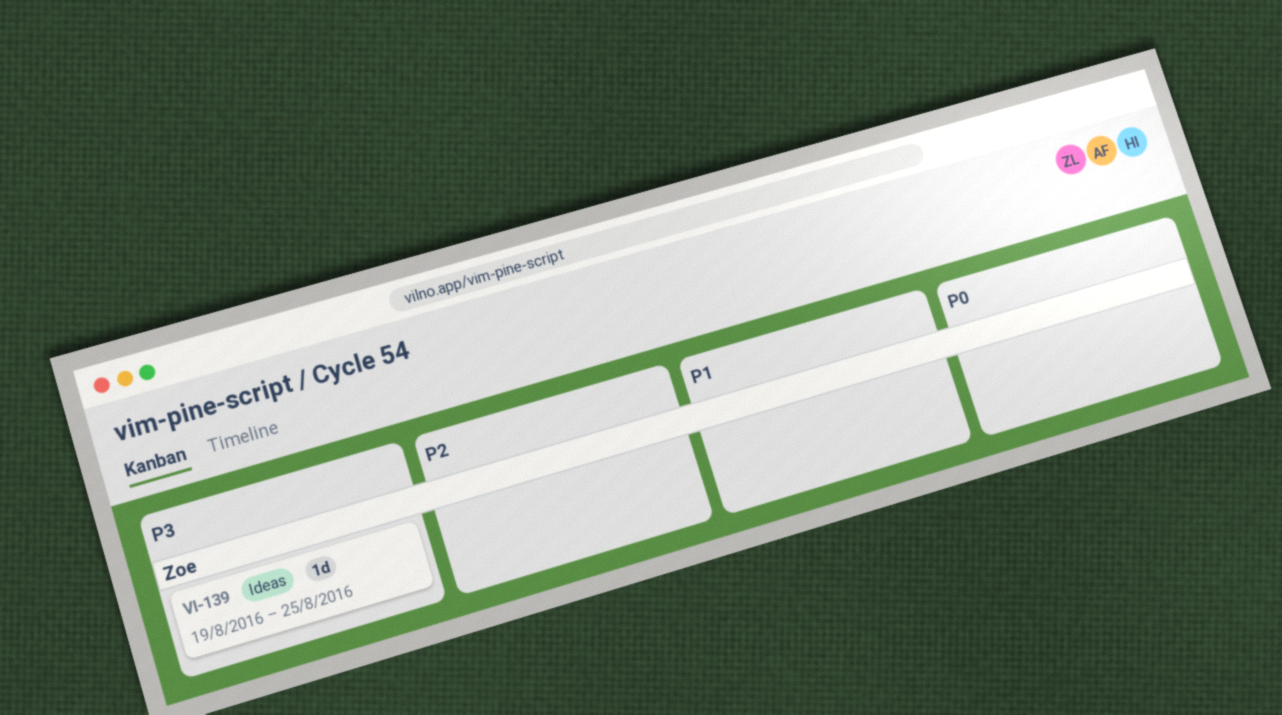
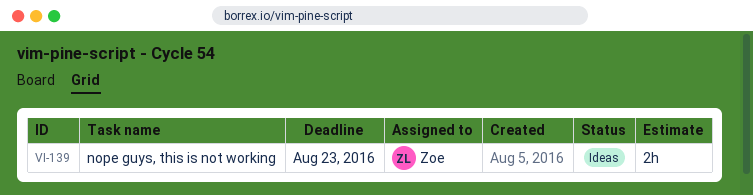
VI-139, estimate: 1d -> 2h
VI-139, due: Aug 25 -> Aug 23

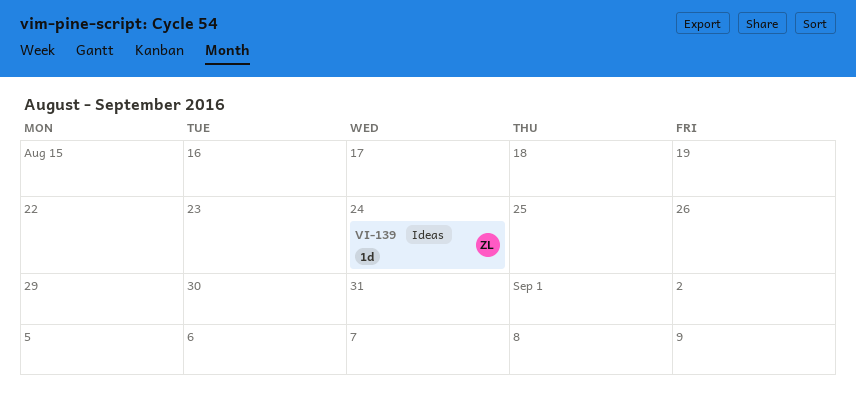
VI-139, estimate: 2h -> 1d
VI-139, due: Aug 23 -> Aug 24

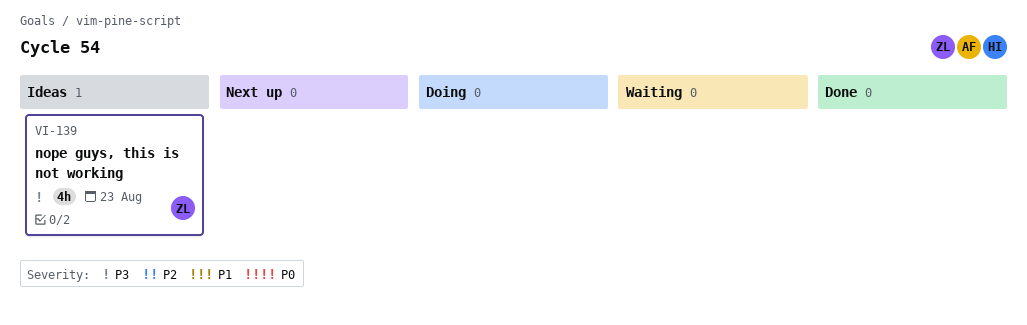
VI-139, estimate: 1d -> 4h
VI-139, due: Aug 24 -> Aug 23

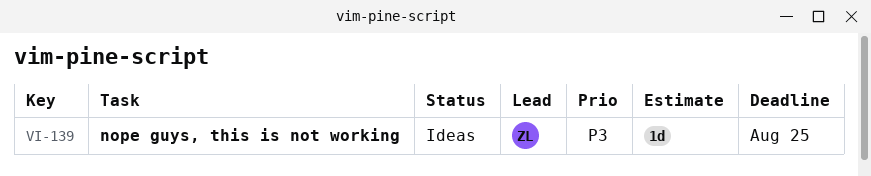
VI-139, estimate: 4h -> 1d
VI-139, due: Aug 23 -> Aug 25

